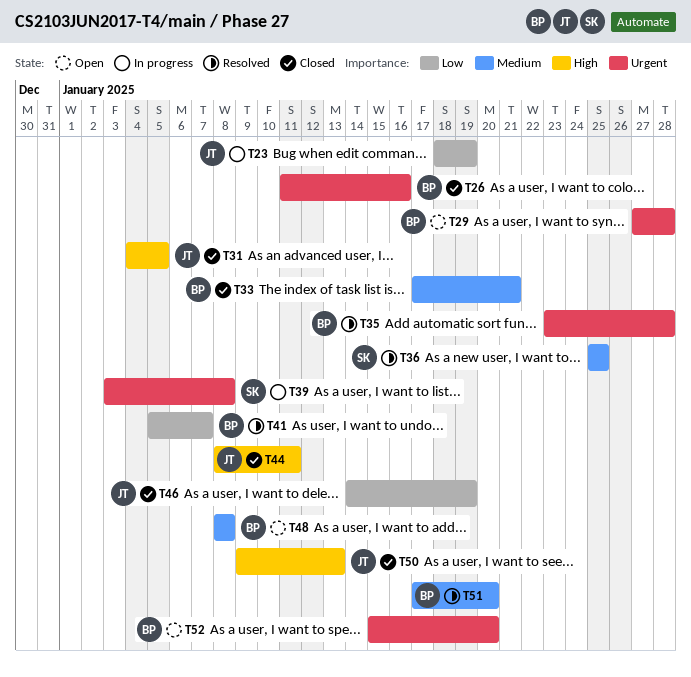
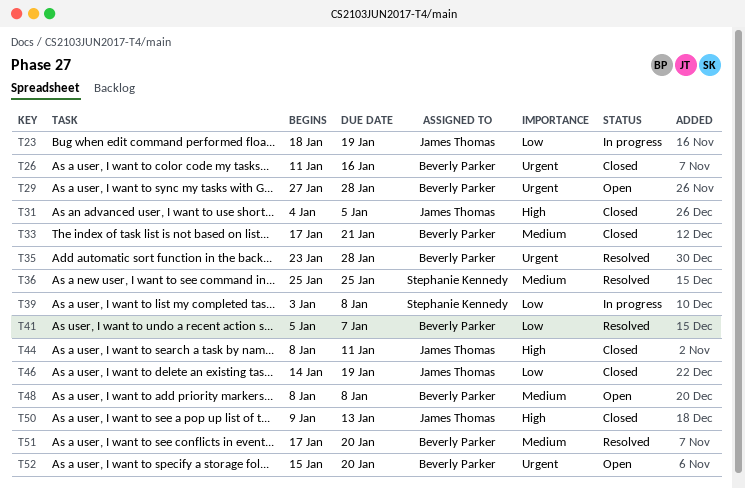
T39, priority: Urgent -> Low

